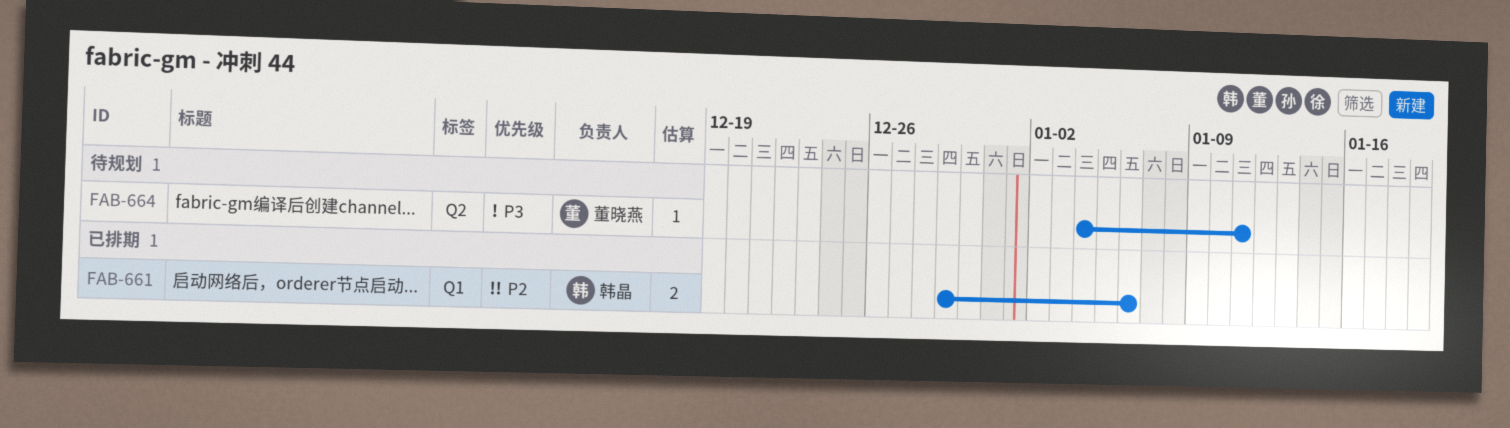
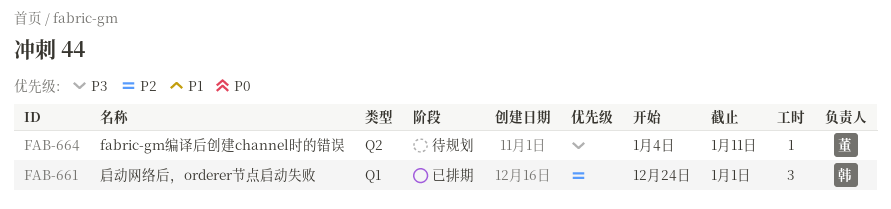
FAB-661, estimate: 2 -> 3
FAB-661, start: Dec 29 -> Dec 24
FAB-661, due: Jan 6 -> Jan 1

